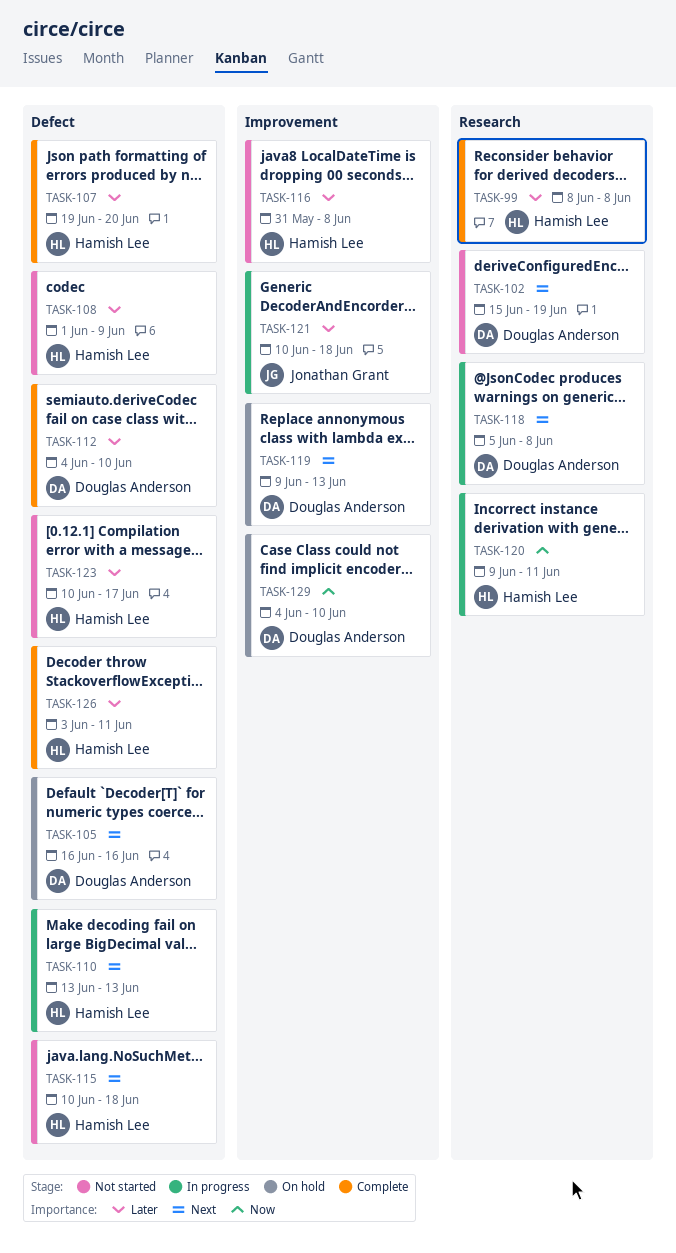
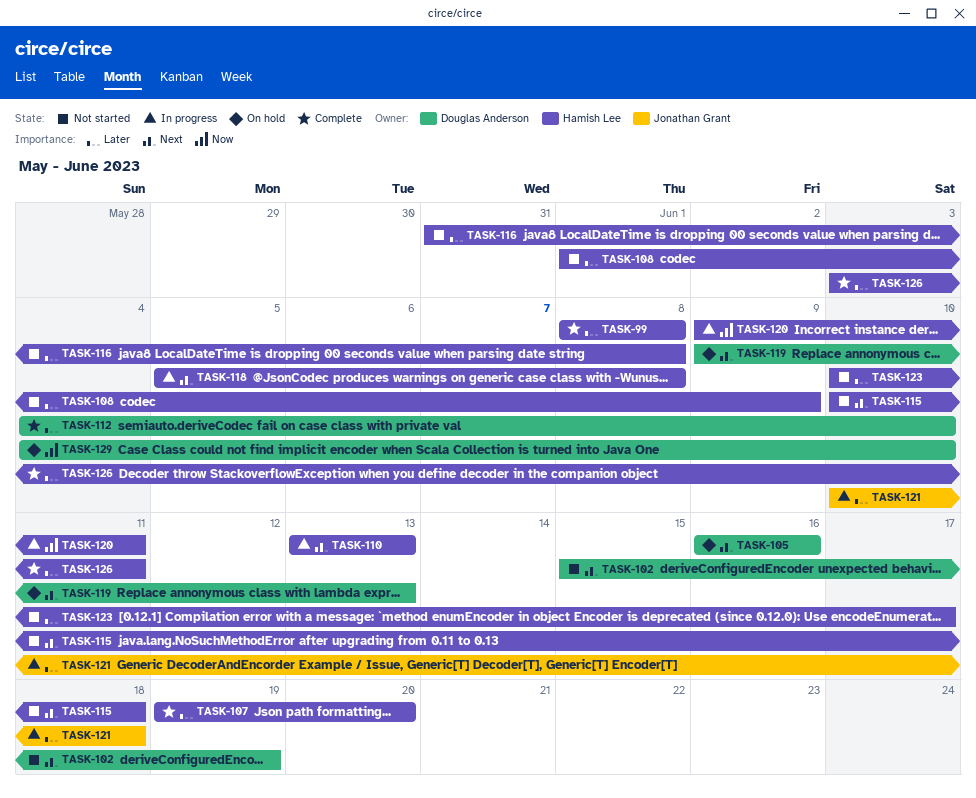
TASK-118, owner: Douglas Anderson -> Hamish Lee

